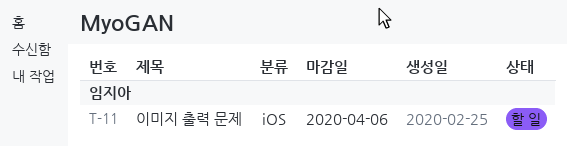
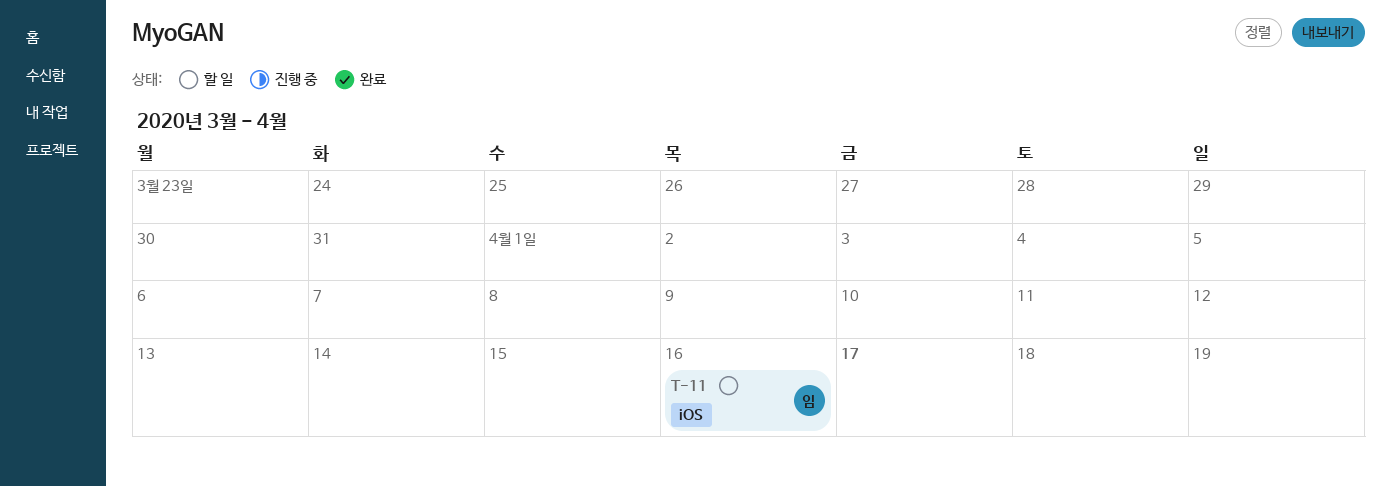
T-11, due: Apr 6 -> Apr 16

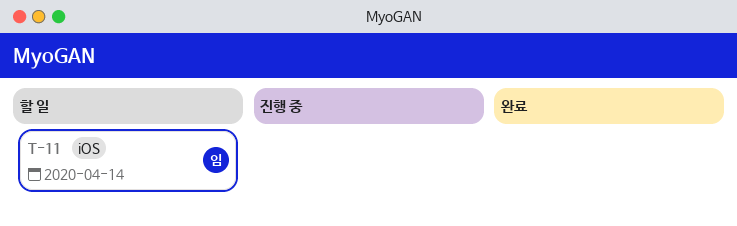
T-11, due: Apr 16 -> Apr 14

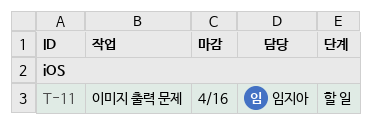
T-11, due: Apr 14 -> Apr 16

